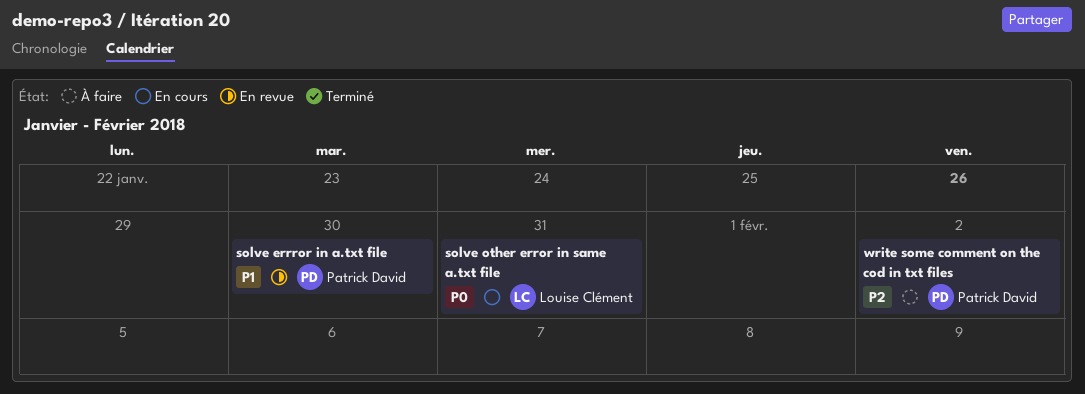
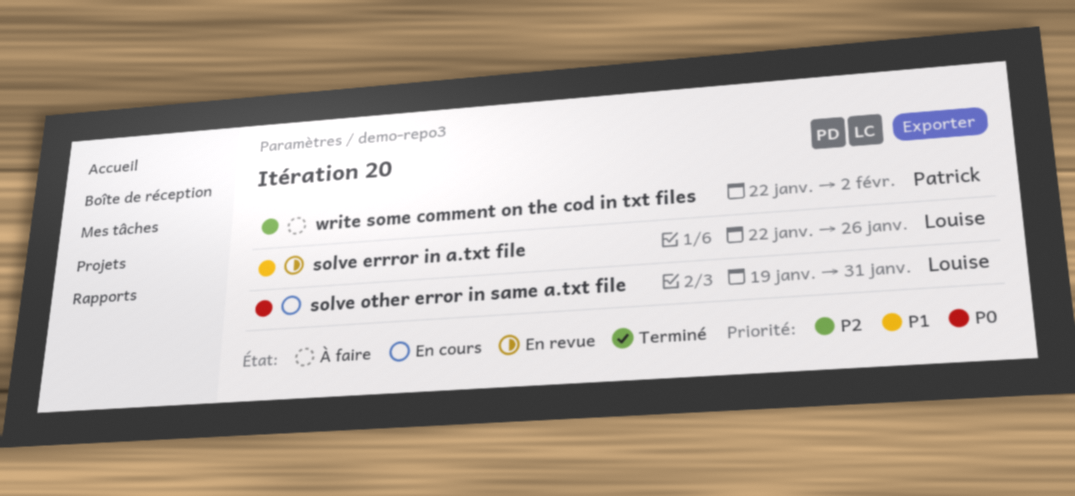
solve errror in a.txt file, owner: Patrick David -> Louise Clément
solve errror in a.txt file, due: Jan 30 -> Jan 26

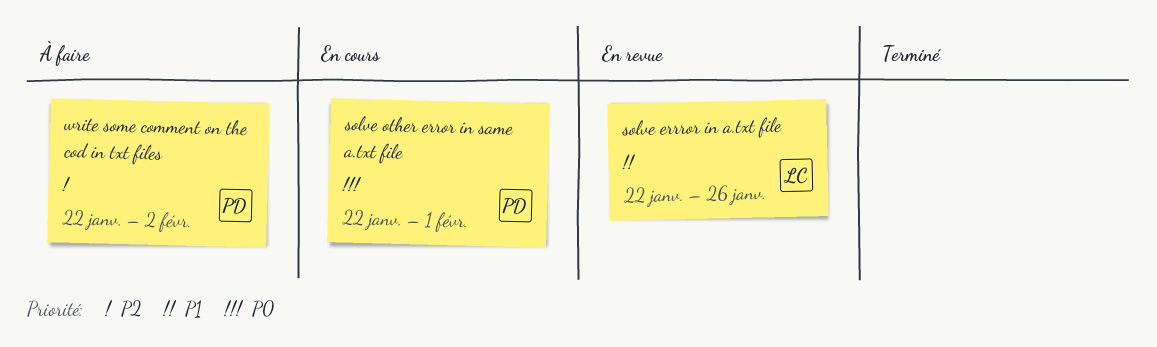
solve other error in same a.txt file, owner: Louise -> Patrick
solve other error in same a.txt file, start: Jan 19 -> Jan 22
solve other error in same a.txt file, due: Jan 31 -> Feb 1

